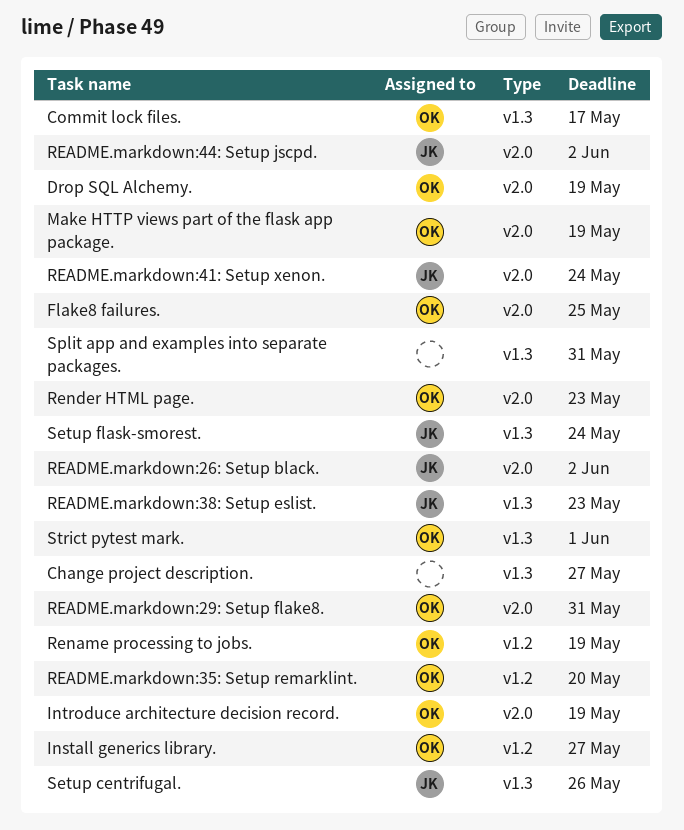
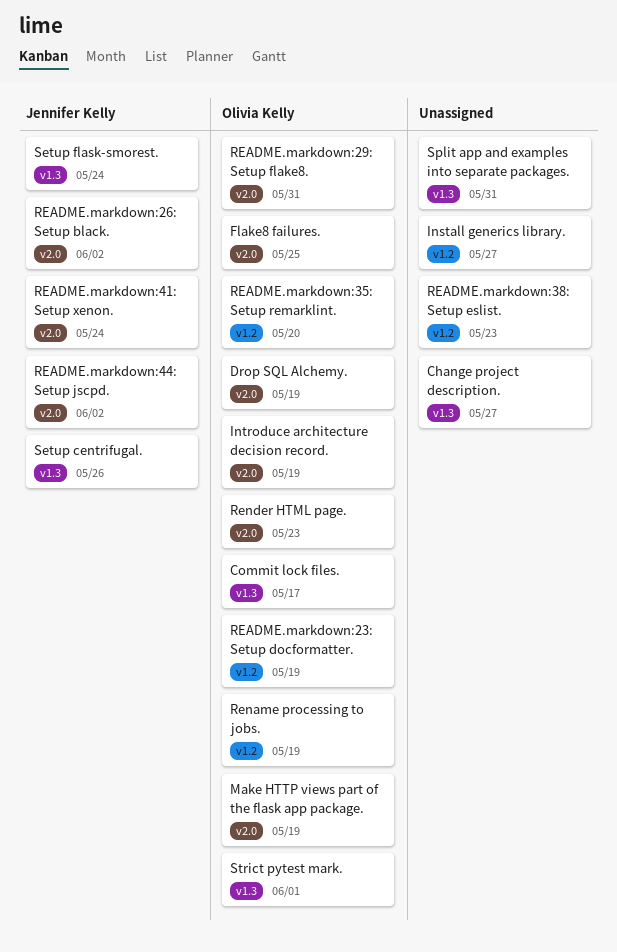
Install generics library., owner: Olivia Kelly -> none
README.markdown:23: Setup docformatter.: none -> present
README.markdown:38: Setup eslist., owner: Jennifer Kelly -> none
README.markdown:38: Setup eslist., label: v1.3 -> v1.2

